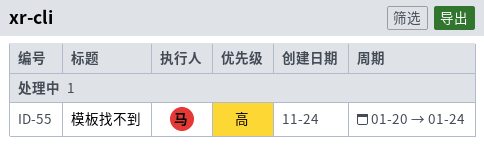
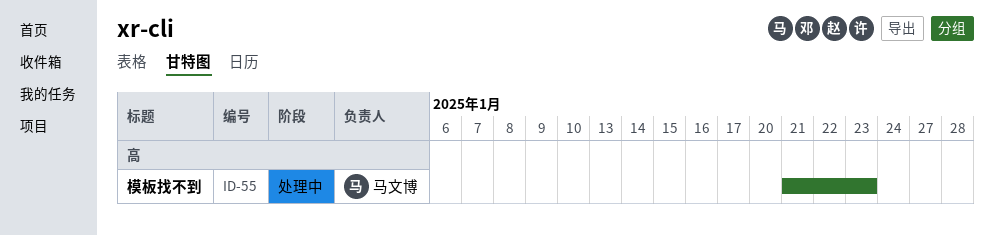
ID-55, start: Jan 20 -> Jan 21
ID-55, due: Jan 24 -> Jan 23

